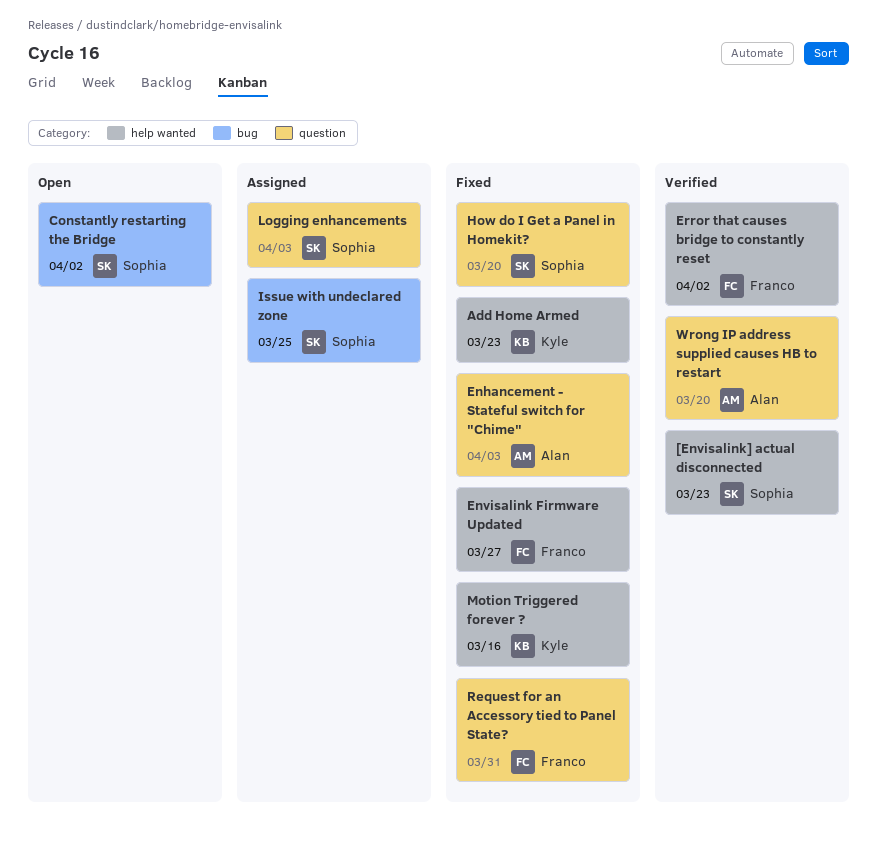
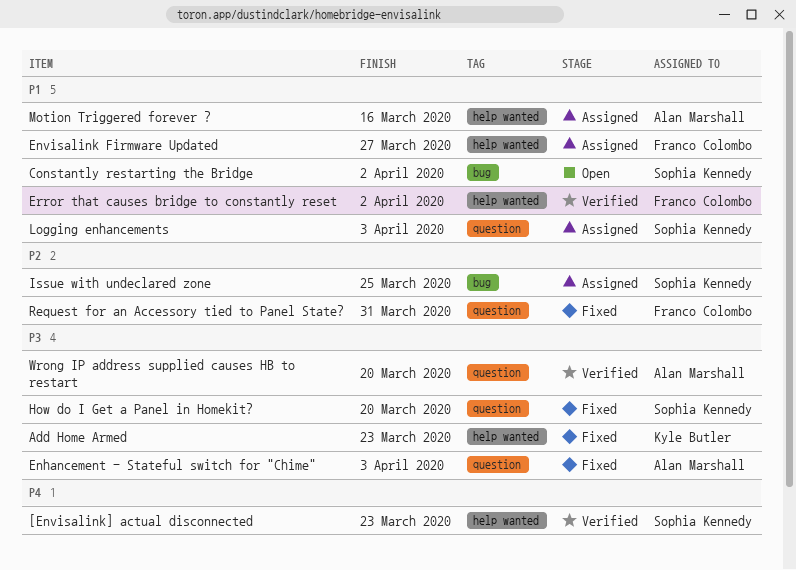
Envisalink Firmware Updated, status: Fixed -> Assigned
Motion Triggered forever ?, status: Fixed -> Assigned
Motion Triggered forever ?, owner: Kyle Butler -> Alan Marshall

